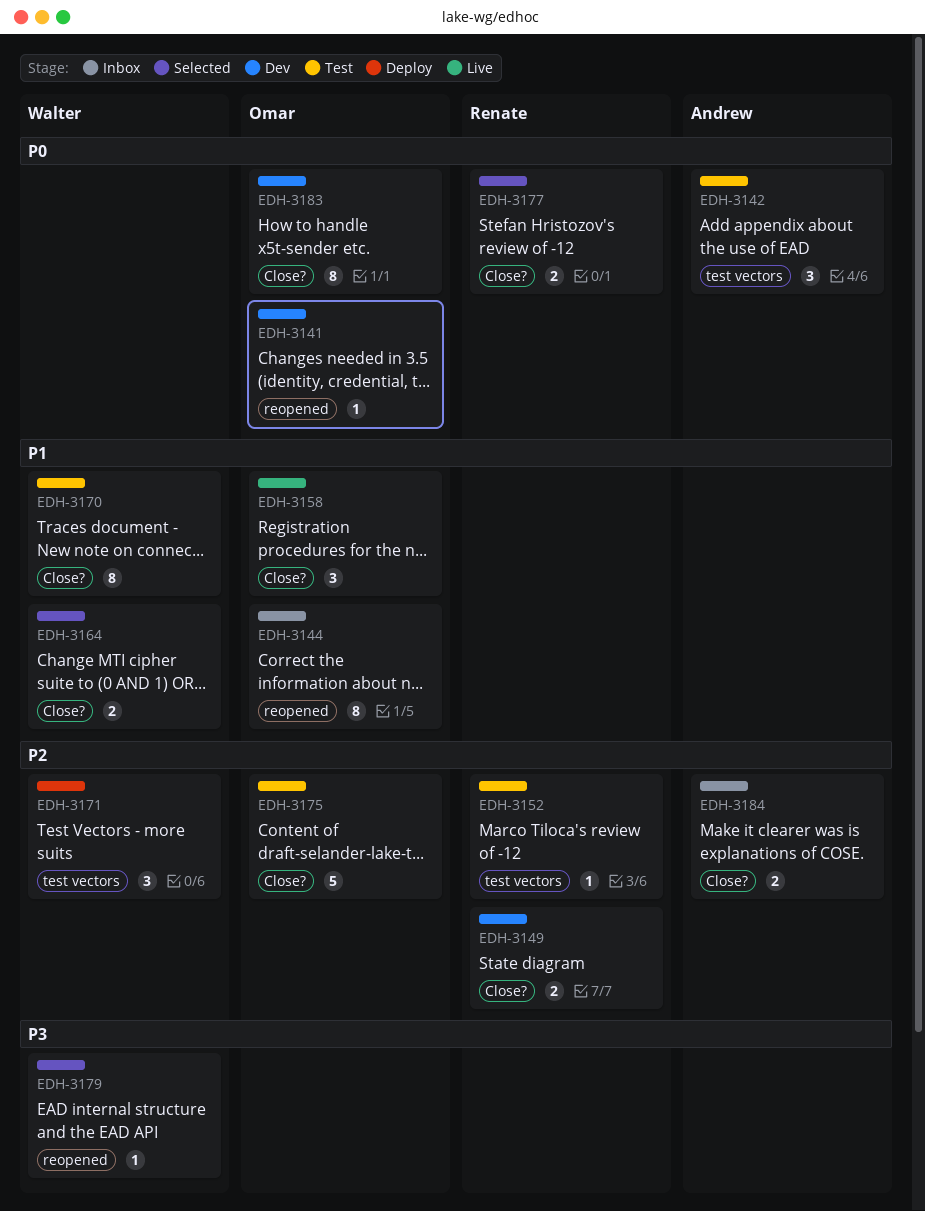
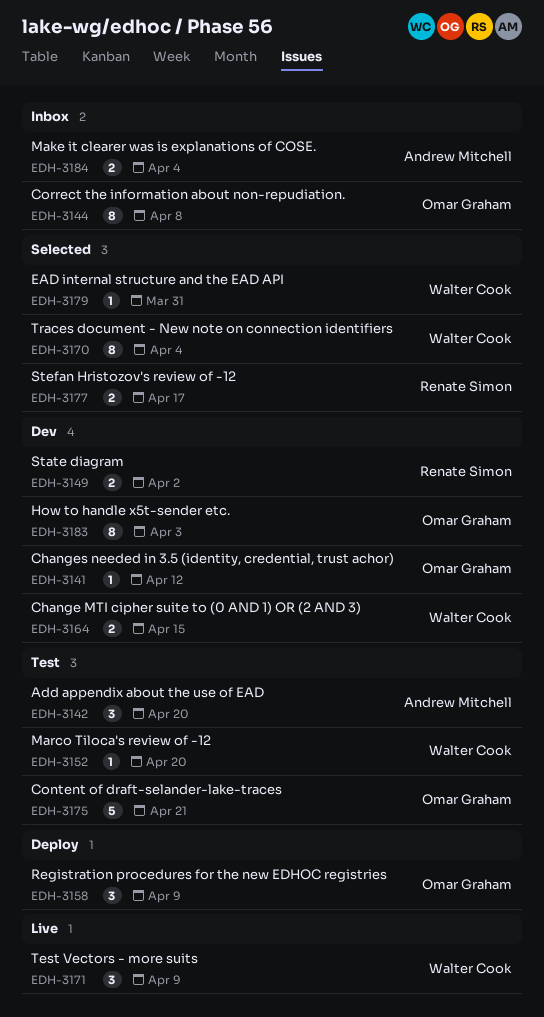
EDH-3152, owner: Renate Simon -> Walter Cook
EDH-3158, status: Live -> Deploy
EDH-3164, status: Selected -> Dev
EDH-3170, status: Test -> Selected
EDH-3171, status: Deploy -> Live

